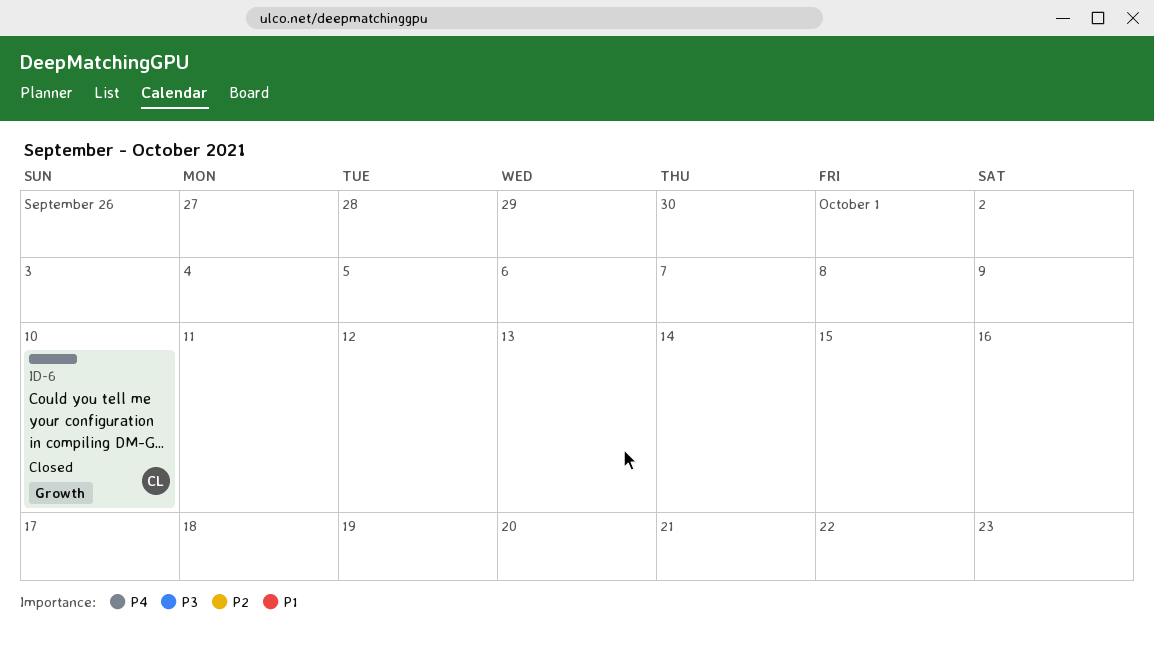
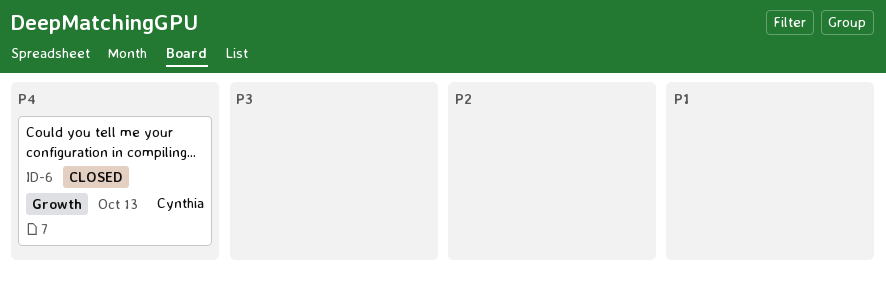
ID-6, due: Oct 10 -> Oct 13

